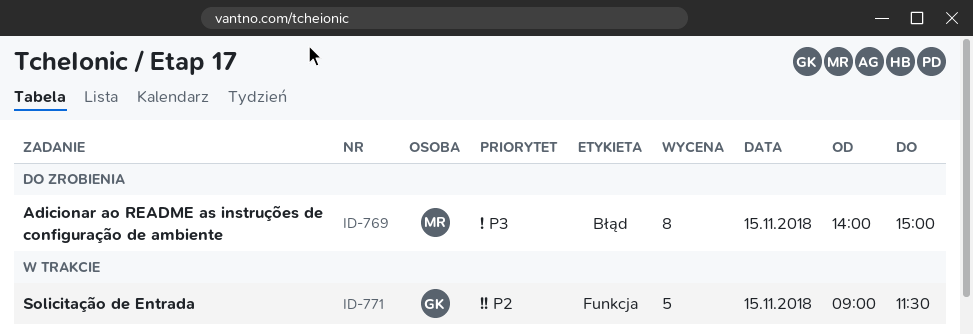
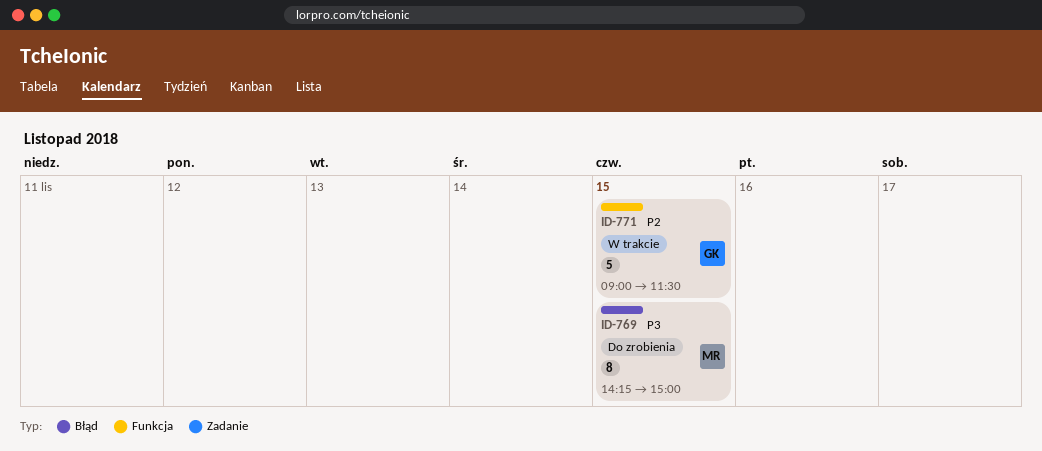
ID-769, begins: 14:00 -> 14:15

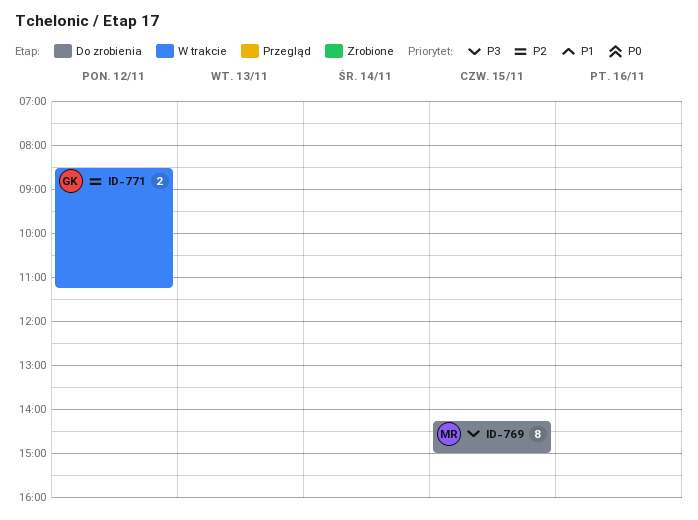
ID-771, estimate: 5 -> 2
ID-771, day: Nov 15 -> Nov 12
ID-771, begins: 09:00 -> 08:30
ID-771, ends: 11:30 -> 11:15

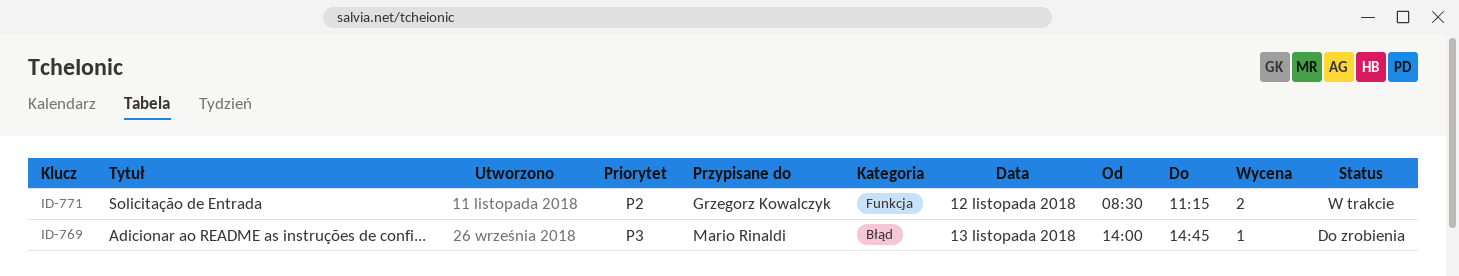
ID-769, estimate: 8 -> 1
ID-769, day: Nov 15 -> Nov 13
ID-769, begins: 14:15 -> 14:00
ID-769, ends: 15:00 -> 14:45

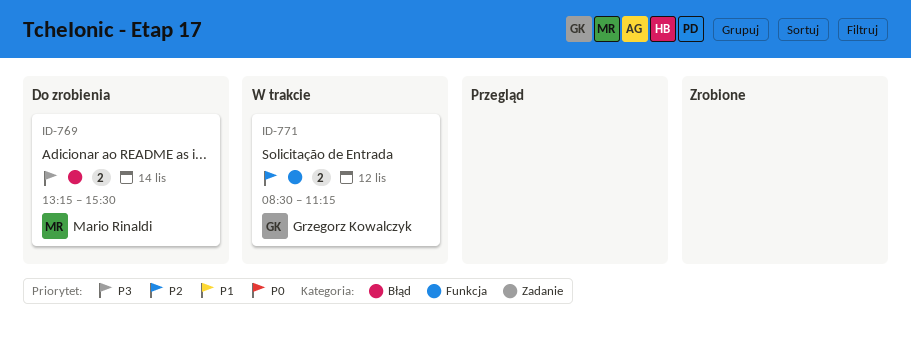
ID-769, estimate: 1 -> 2
ID-769, day: Nov 13 -> Nov 14
ID-769, begins: 14:00 -> 13:15
ID-769, ends: 14:45 -> 15:30

